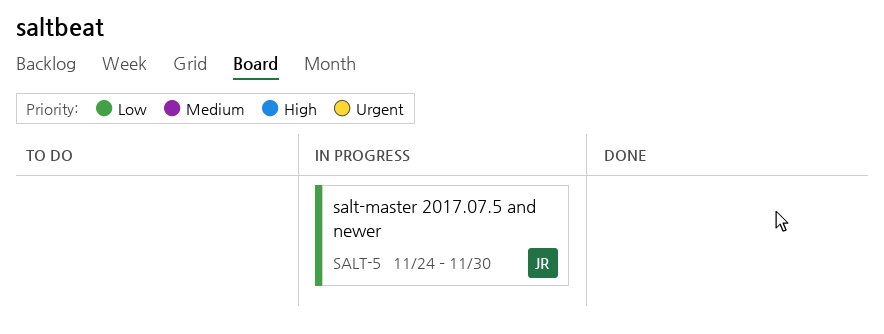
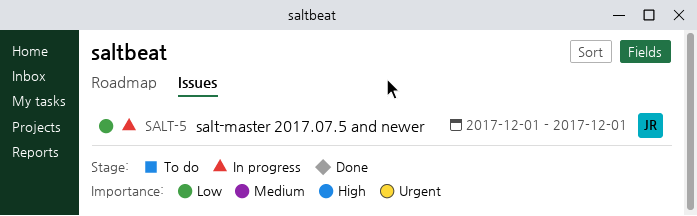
SALT-5, start: Nov 24 -> Dec 1
SALT-5, due: Nov 30 -> Dec 1

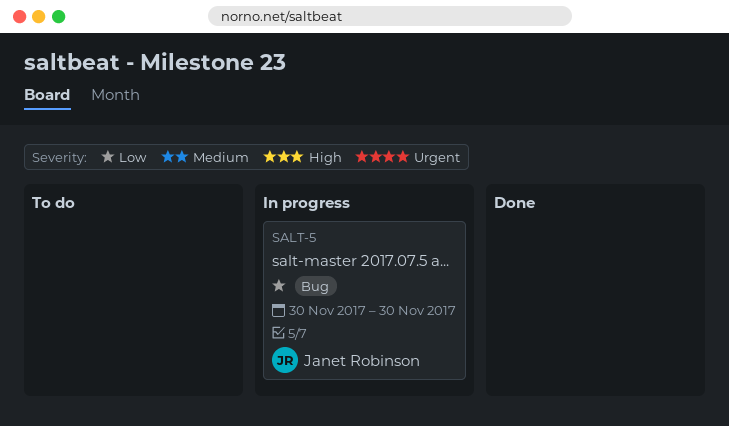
SALT-5, start: Dec 1 -> Nov 30
SALT-5, due: Dec 1 -> Nov 30

